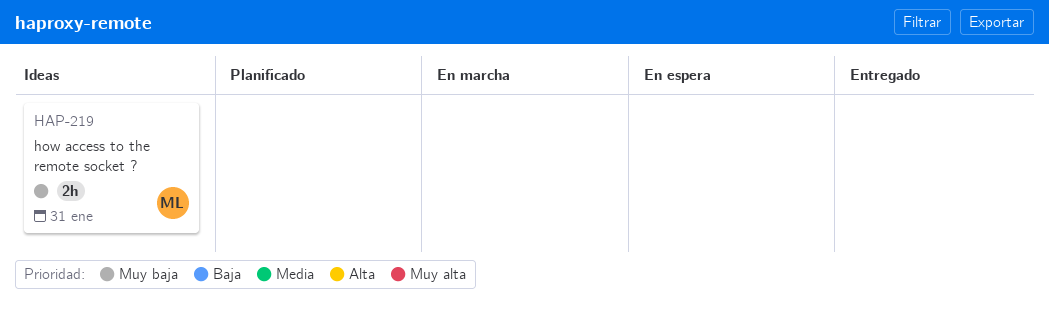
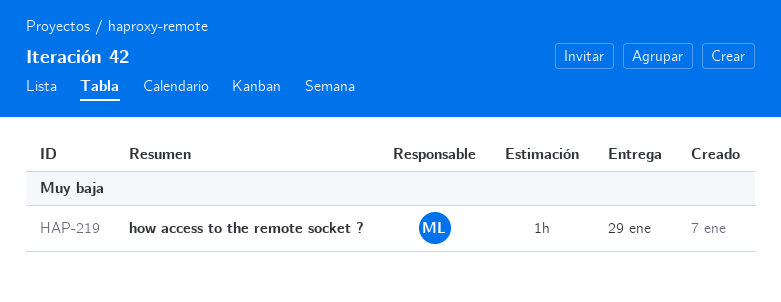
HAP-219, estimate: 2h -> 1h
HAP-219, due: Jan 31 -> Jan 29

